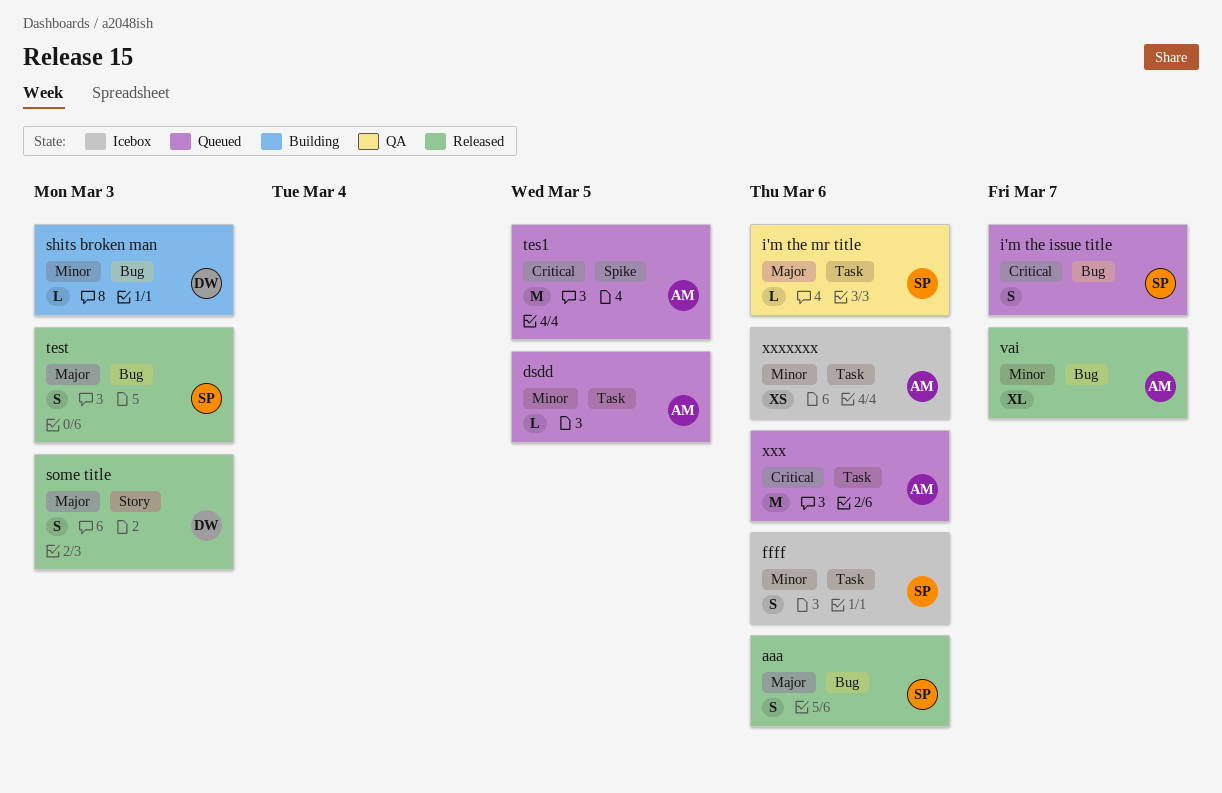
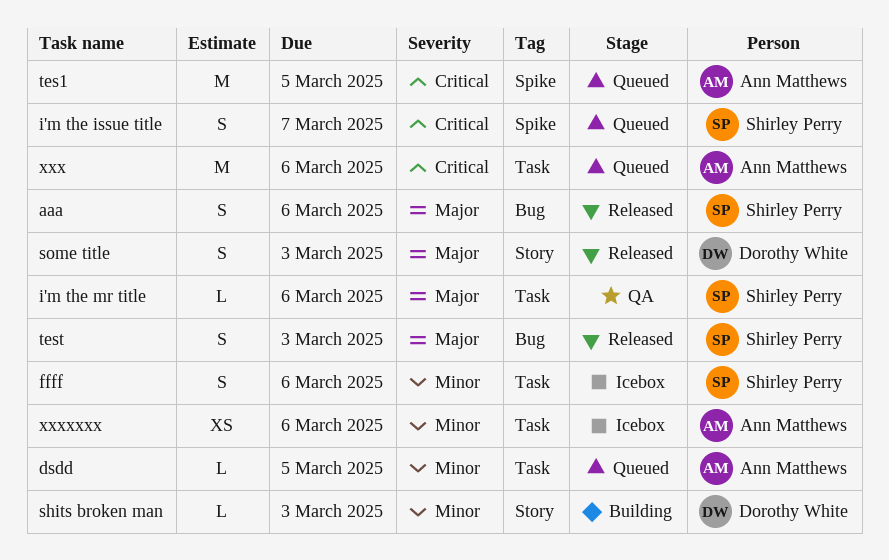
i'm the issue title, label: Bug -> Spike
shits broken man, label: Bug -> Story
vai: present -> none

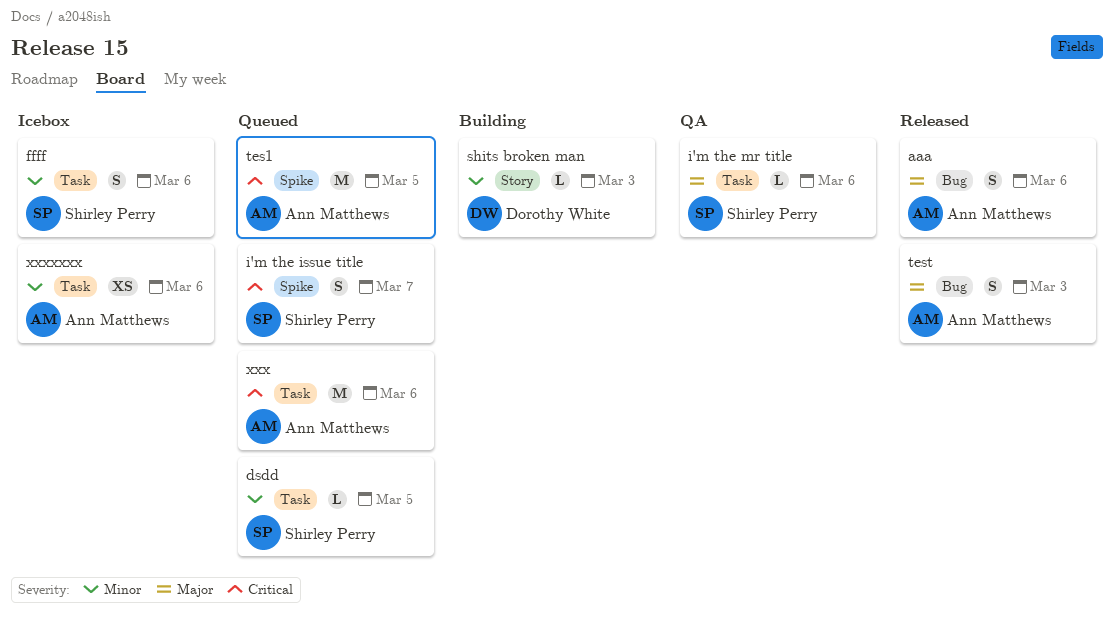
aaa, owner: Shirley Perry -> Ann Matthews
dsdd, owner: Ann Matthews -> Shirley Perry
some title: present -> none
test, owner: Shirley Perry -> Ann Matthews

